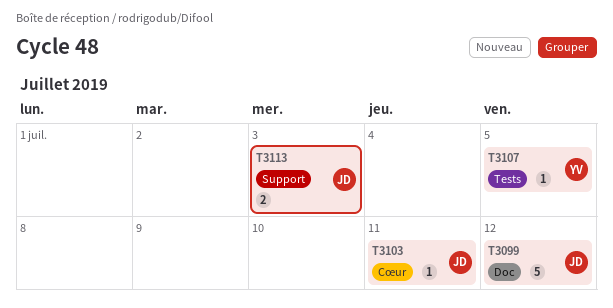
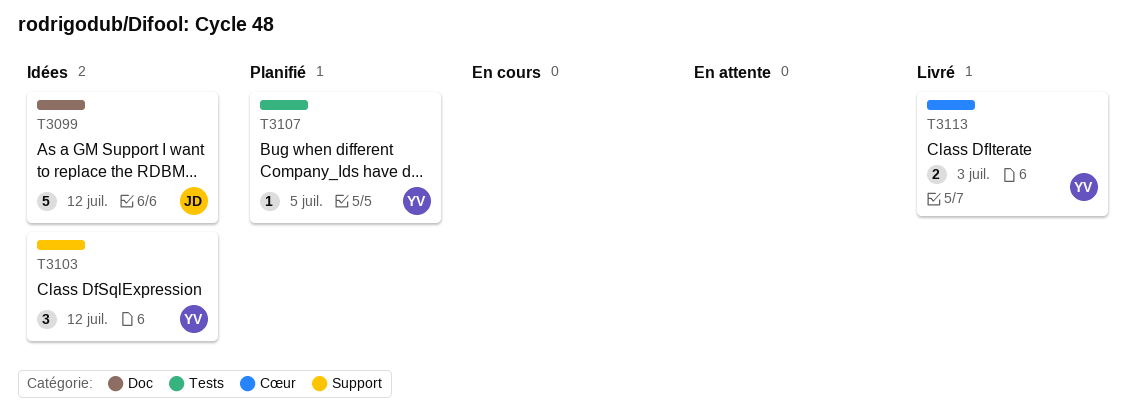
T3103, owner: JD -> YV
T3103, label: Cœur -> Support
T3103, estimate: 1 -> 3
T3103, due: Jul 11 -> Jul 12
T3113, owner: JD -> YV
T3113, label: Support -> Cœur

